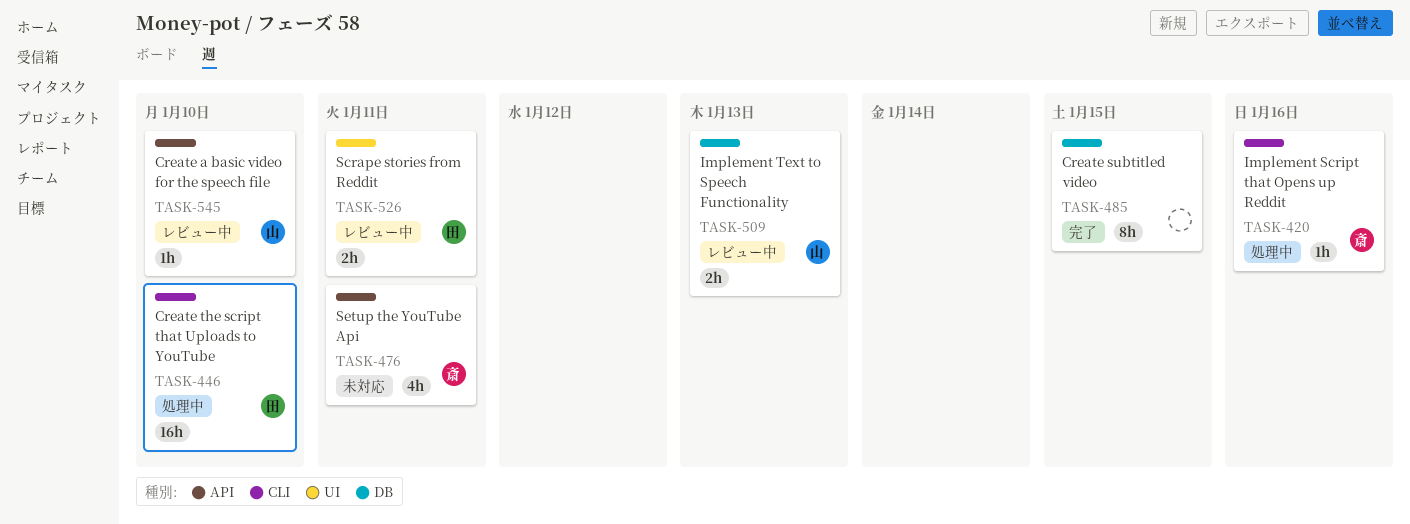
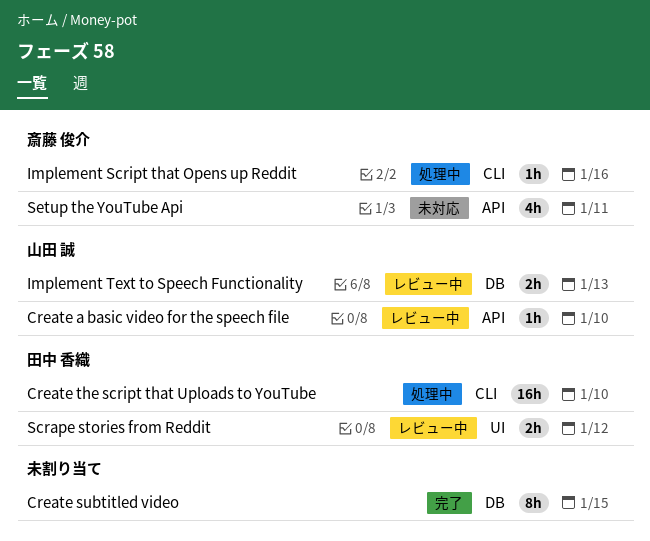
Scrape stories from Reddit, due: Jan 11 -> Jan 12

